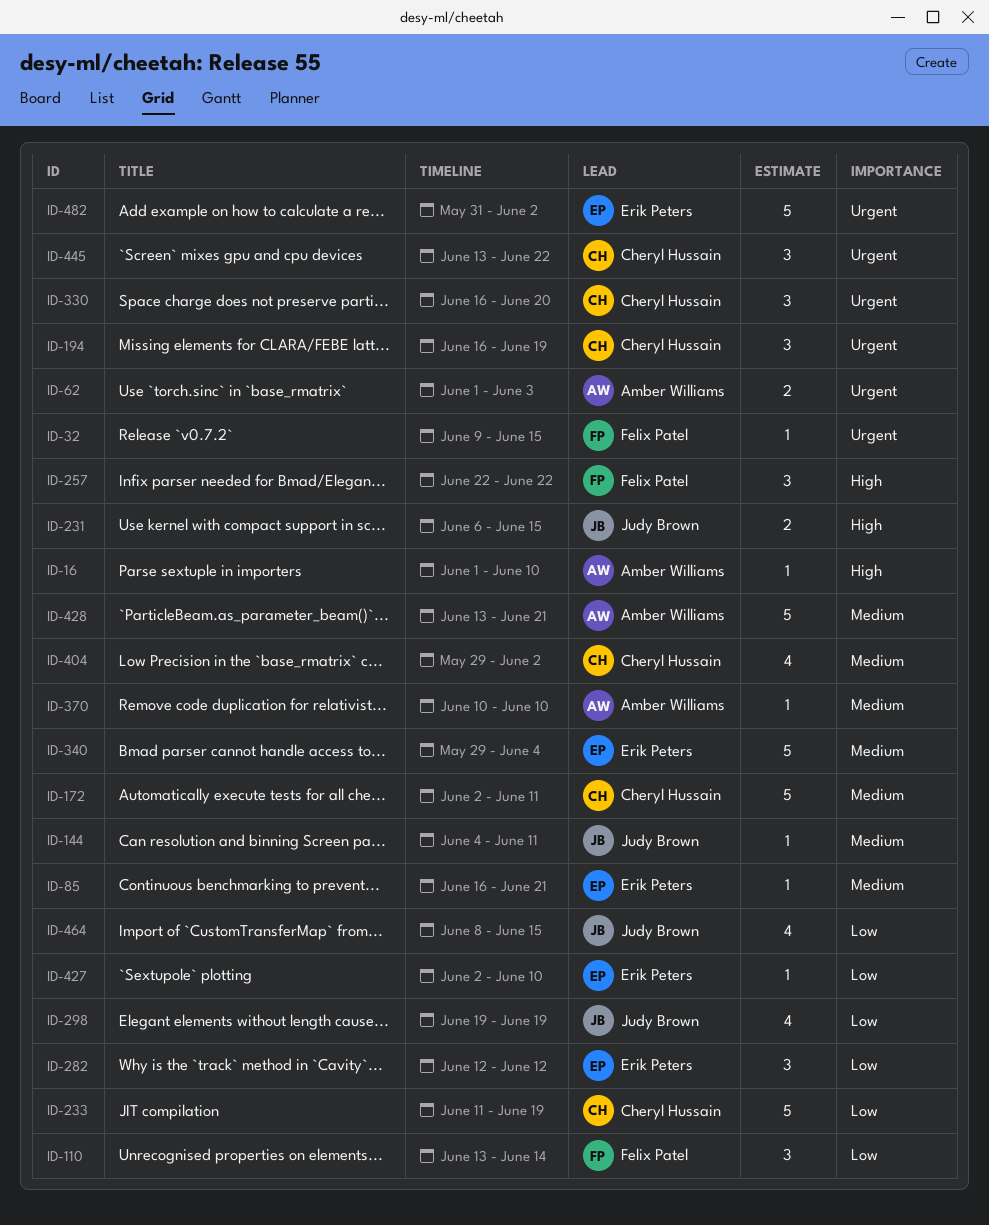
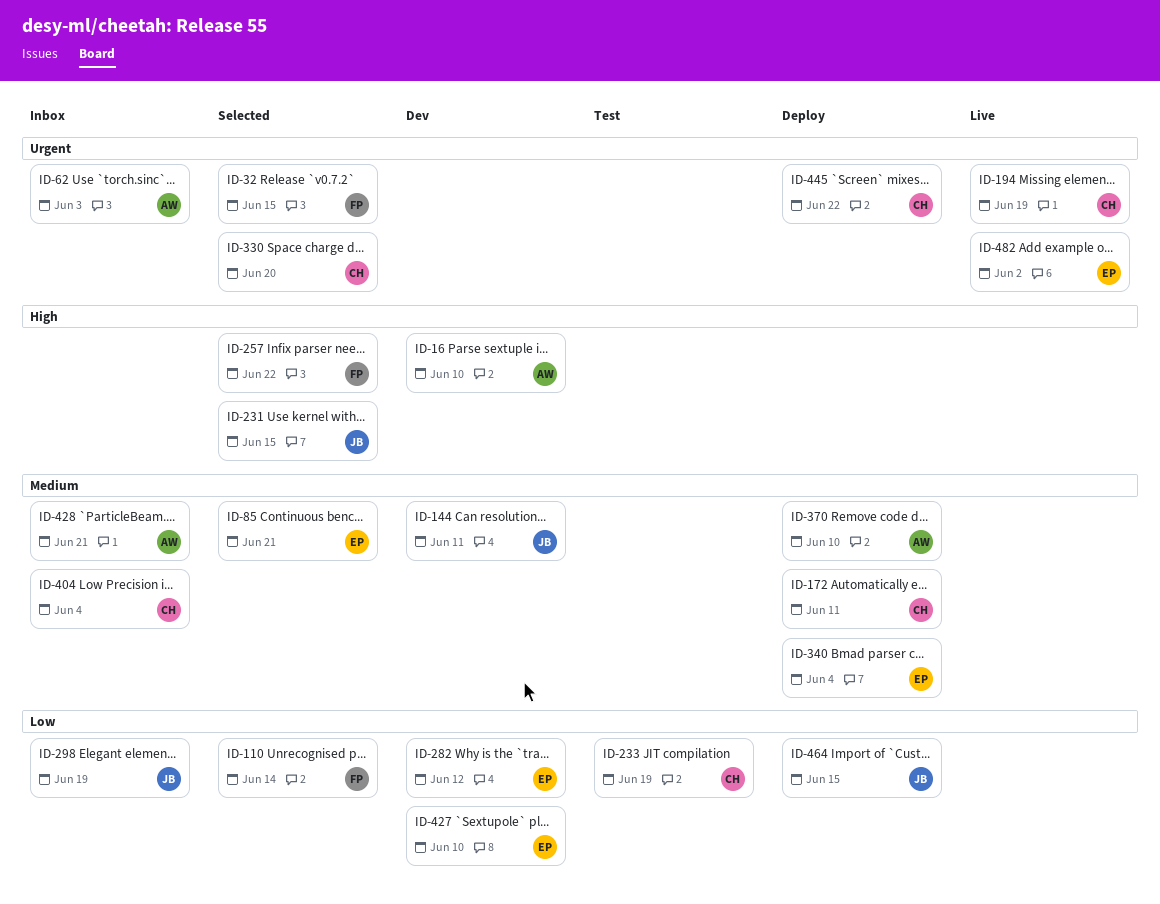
ID-404, due: Jun 2 -> Jun 4

